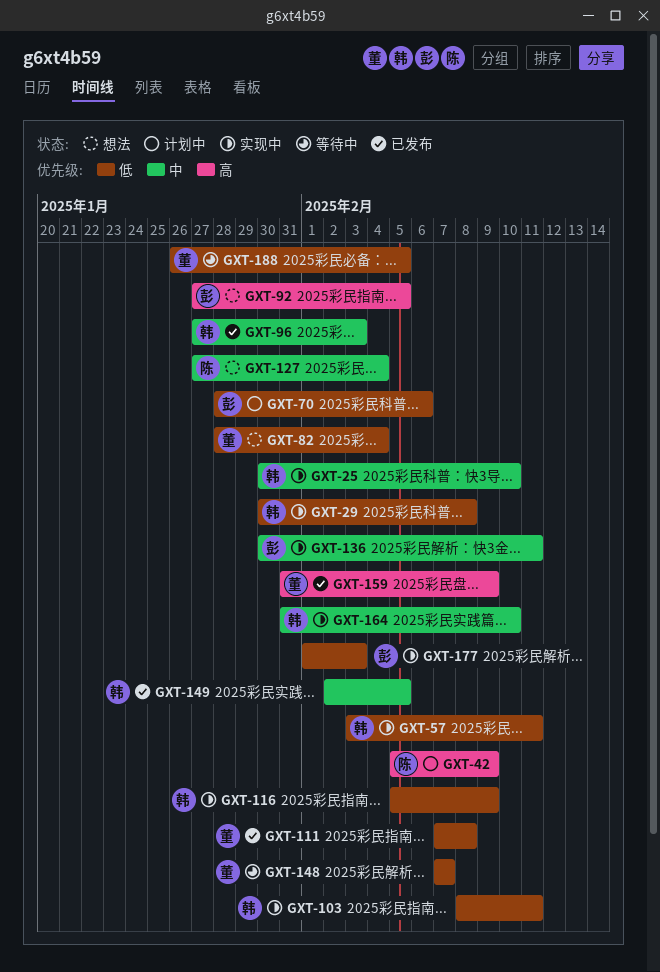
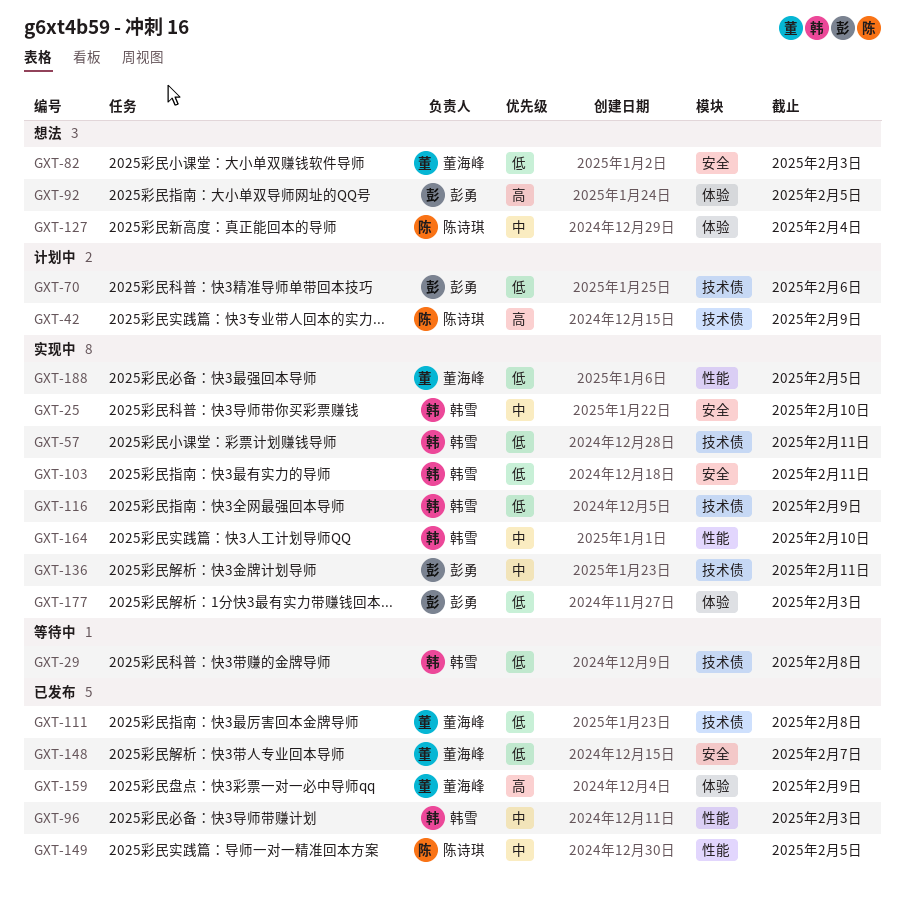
GXT-29, status: 实现中 -> 等待中
GXT-82, due: Feb 4 -> Feb 3
GXT-148, status: 等待中 -> 已发布
GXT-149, owner: 韩雪 -> 陈诗琪
GXT-188, status: 等待中 -> 实现中

